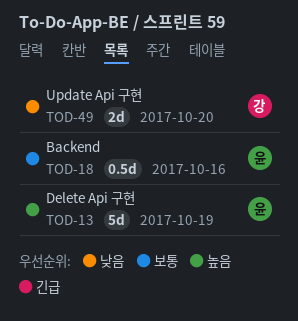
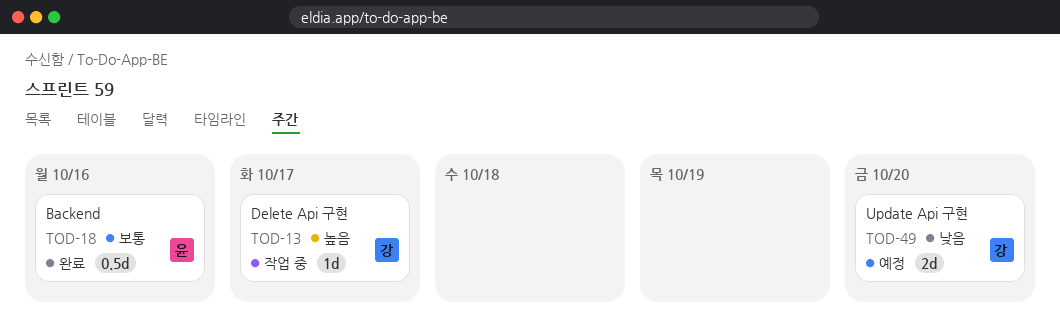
TOD-13, owner: 윤 -> 강
TOD-13, estimate: 5d -> 1d
TOD-13, due: Oct 19 -> Oct 17

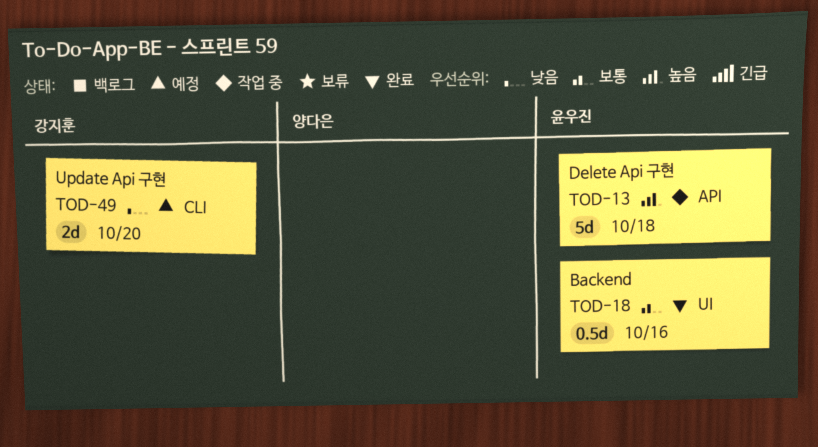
TOD-13, owner: 강지훈 -> 윤우진
TOD-13, estimate: 1d -> 5d
TOD-13, due: Oct 17 -> Oct 18

